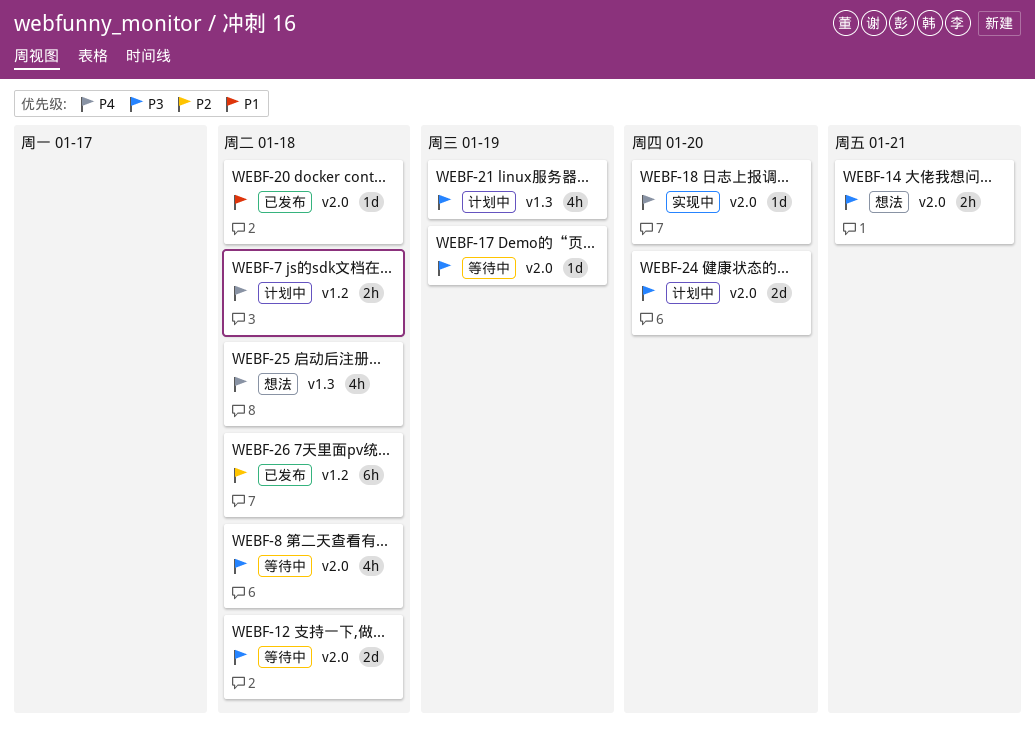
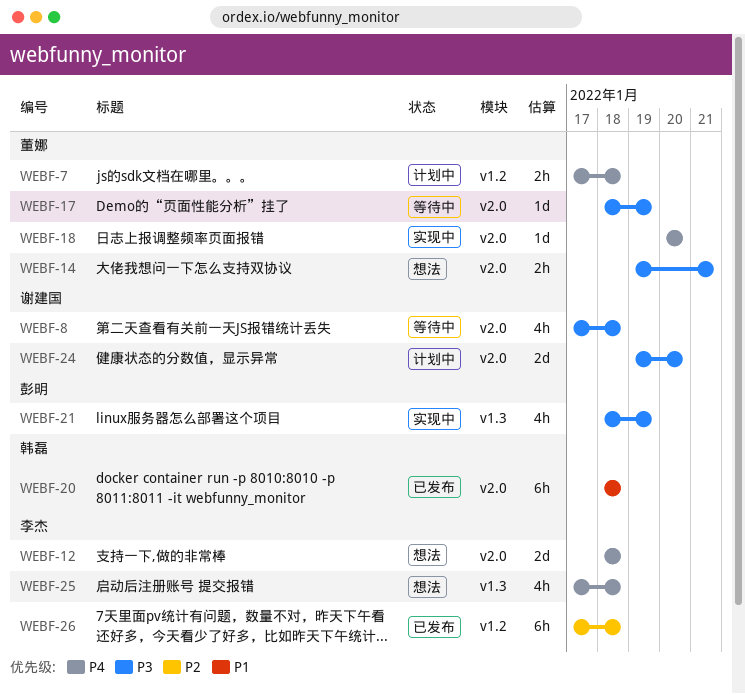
WEBF-12, status: 等待中 -> 想法
WEBF-12, priority: P3 -> P4
WEBF-20, estimate: 1d -> 6h
WEBF-21, status: 计划中 -> 实现中

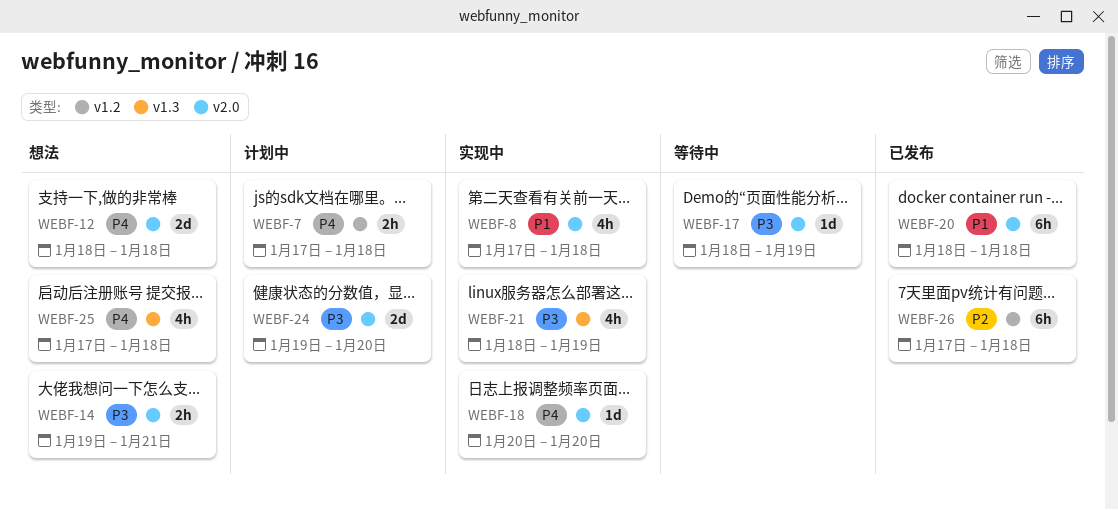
WEBF-8, status: 等待中 -> 实现中
WEBF-8, priority: P3 -> P1

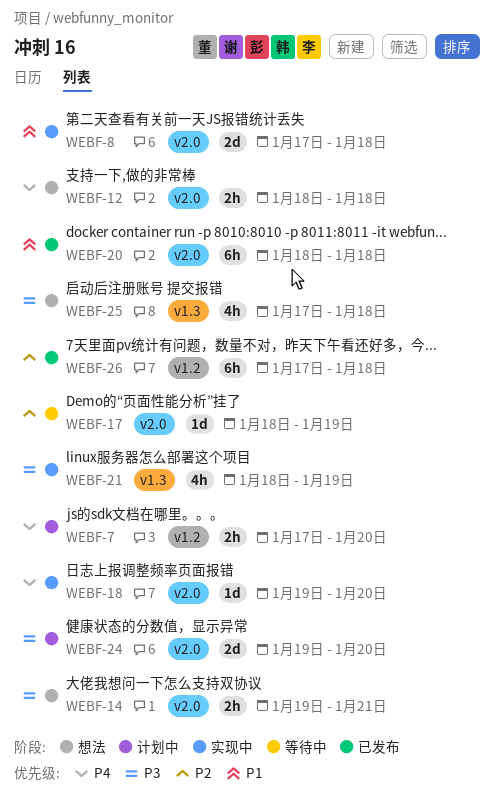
WEBF-7, due: Jan 18 -> Jan 20
WEBF-8, estimate: 4h -> 2d
WEBF-12, estimate: 2d -> 2h
WEBF-17, priority: P3 -> P2
WEBF-18, start: Jan 20 -> Jan 19
WEBF-25, priority: P4 -> P3

